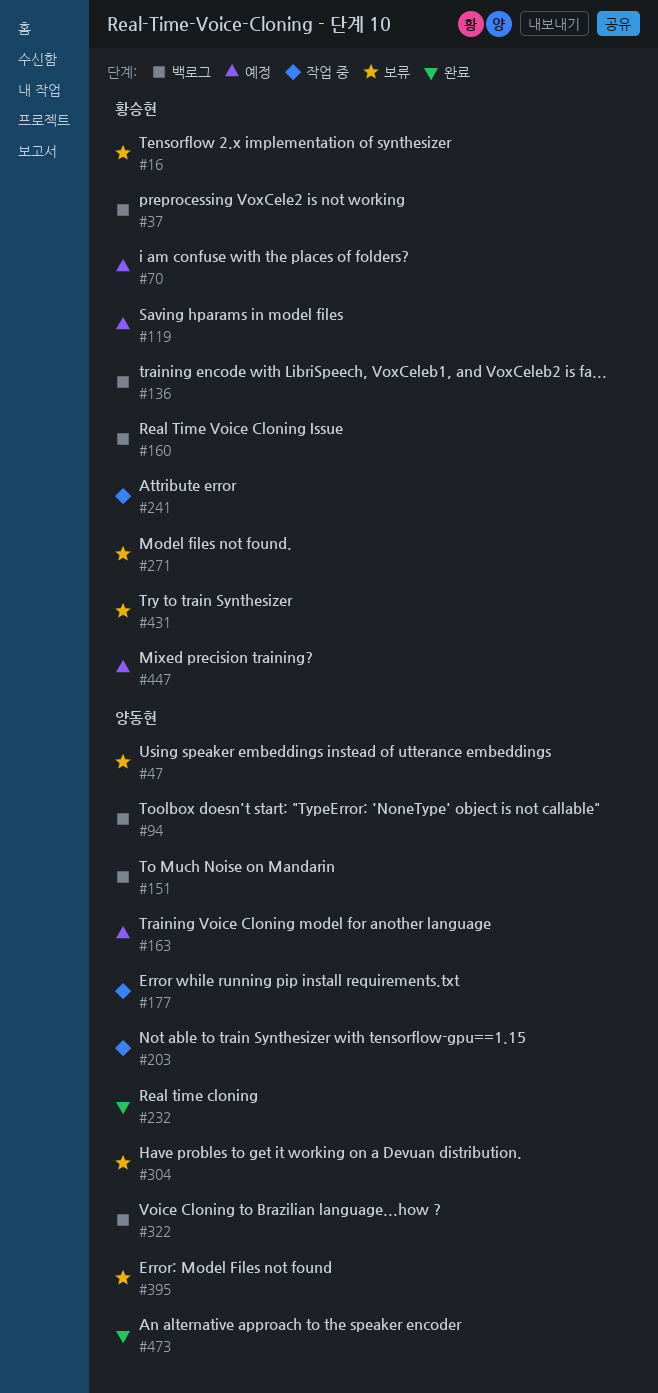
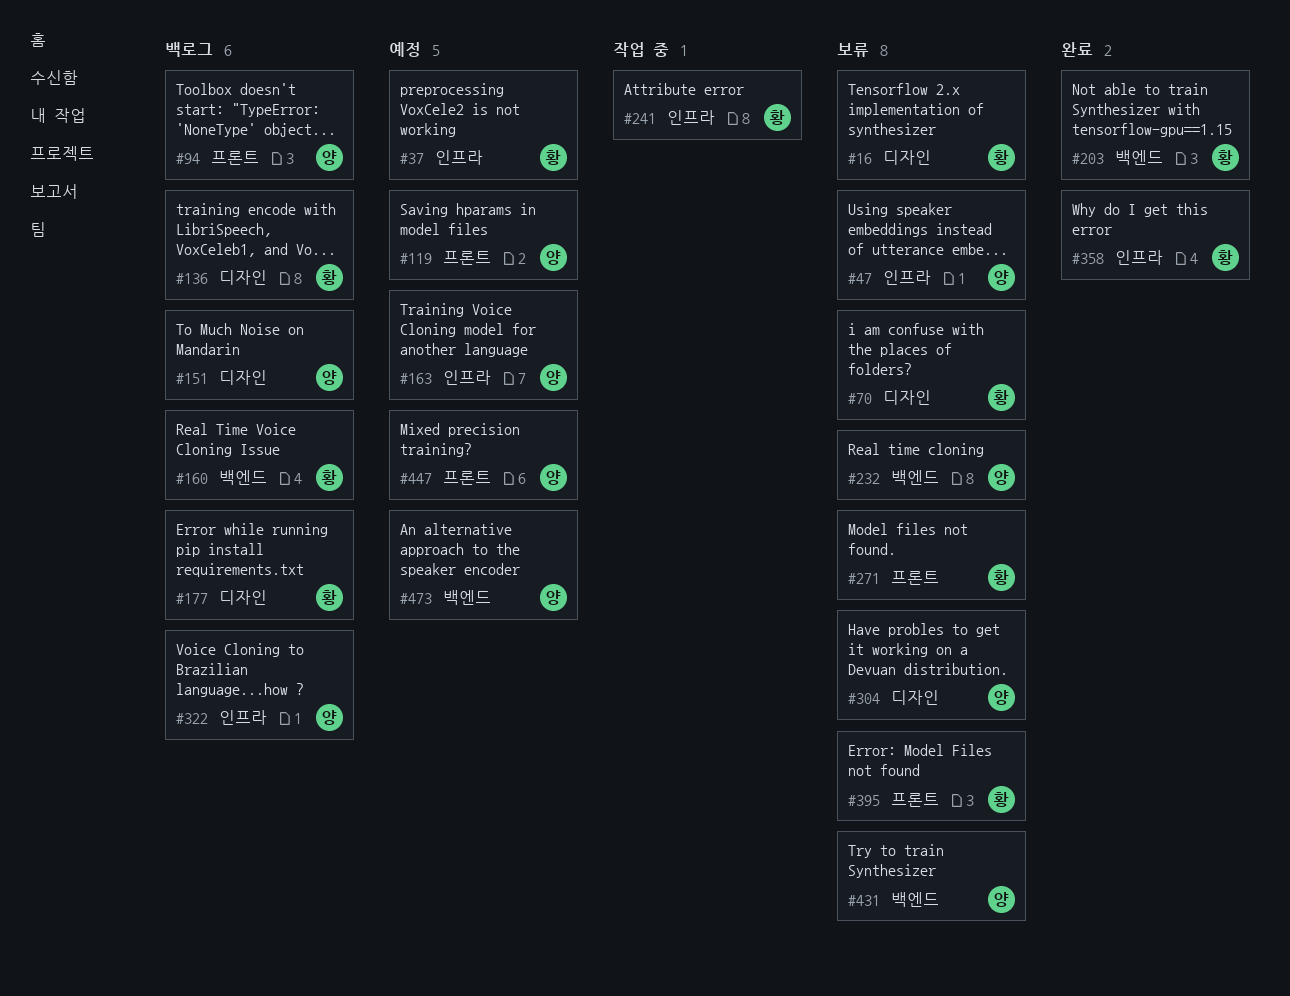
#37, status: 백로그 -> 예정
#70, status: 예정 -> 보류
#119, owner: 황승현 -> 양동현
#177, status: 작업 중 -> 백로그
#177, owner: 양동현 -> 황승현
#203, status: 작업 중 -> 완료
#203, owner: 양동현 -> 황승현
#232, status: 완료 -> 보류
#358: none -> present
#395, owner: 양동현 -> 황승현
#431, owner: 황승현 -> 양동현
#447, owner: 황승현 -> 양동현
#473, status: 완료 -> 예정

